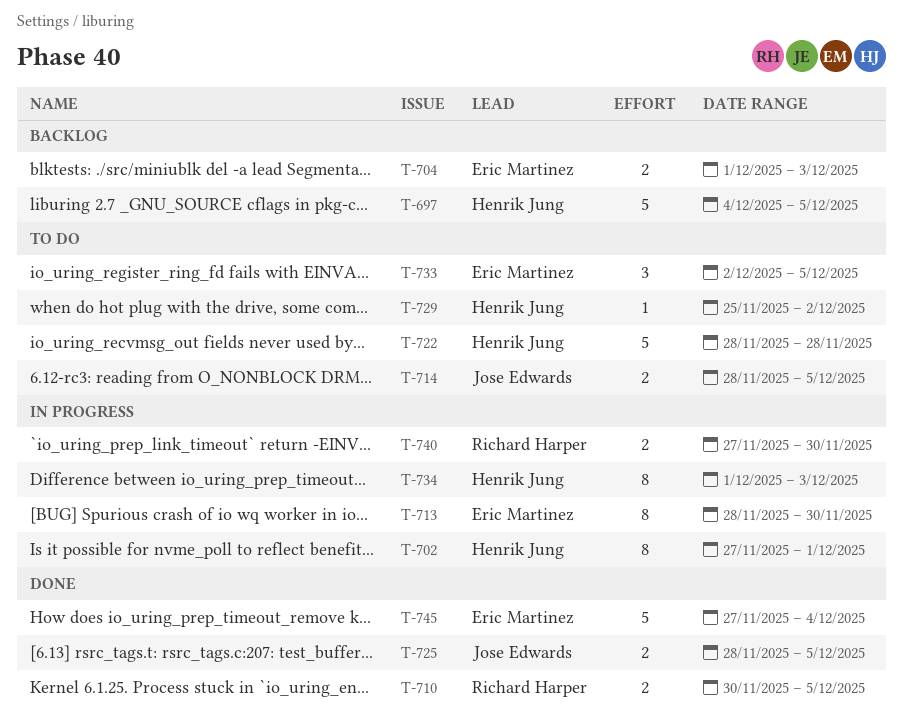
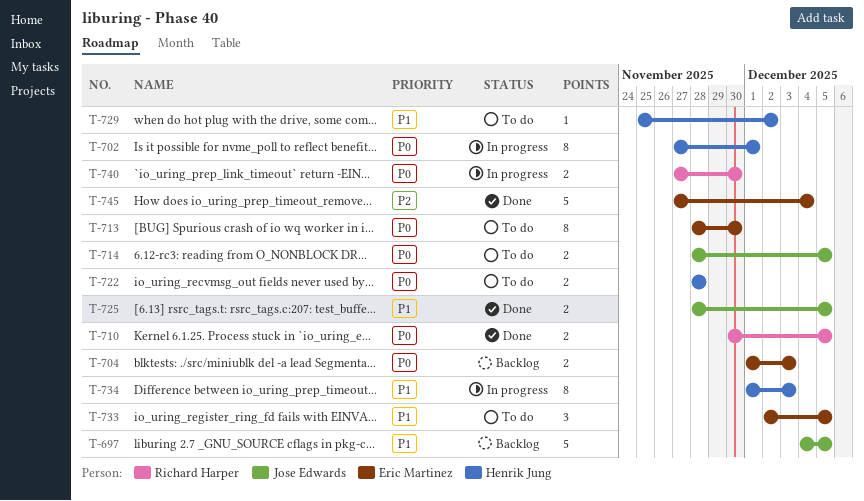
T-697, owner: Henrik Jung -> Jose Edwards
T-713, status: In progress -> To do
T-722, estimate: 5 -> 2

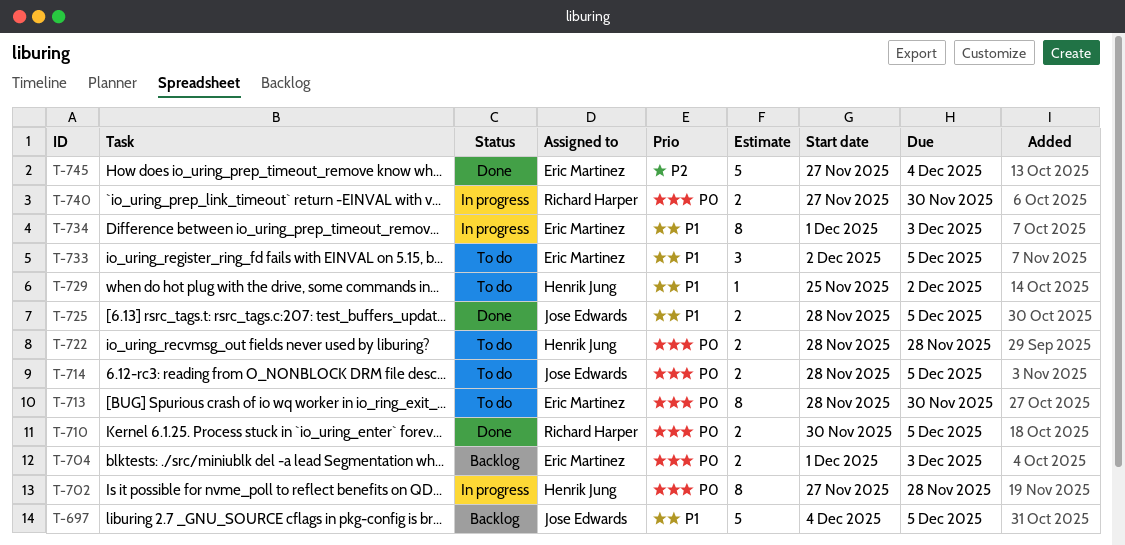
T-702, due: Dec 1 -> Nov 28
T-734, owner: Henrik Jung -> Eric Martinez

